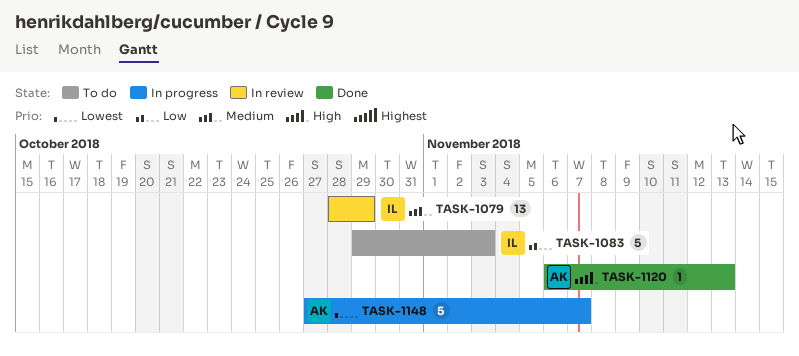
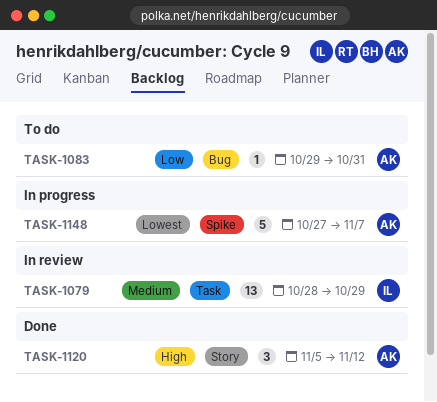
TASK-1083, owner: IL -> AK
TASK-1083, estimate: 5 -> 1
TASK-1083, due: Nov 3 -> Oct 31
TASK-1120, estimate: 1 -> 3
TASK-1120, start: Nov 6 -> Nov 5
TASK-1120, due: Nov 13 -> Nov 12

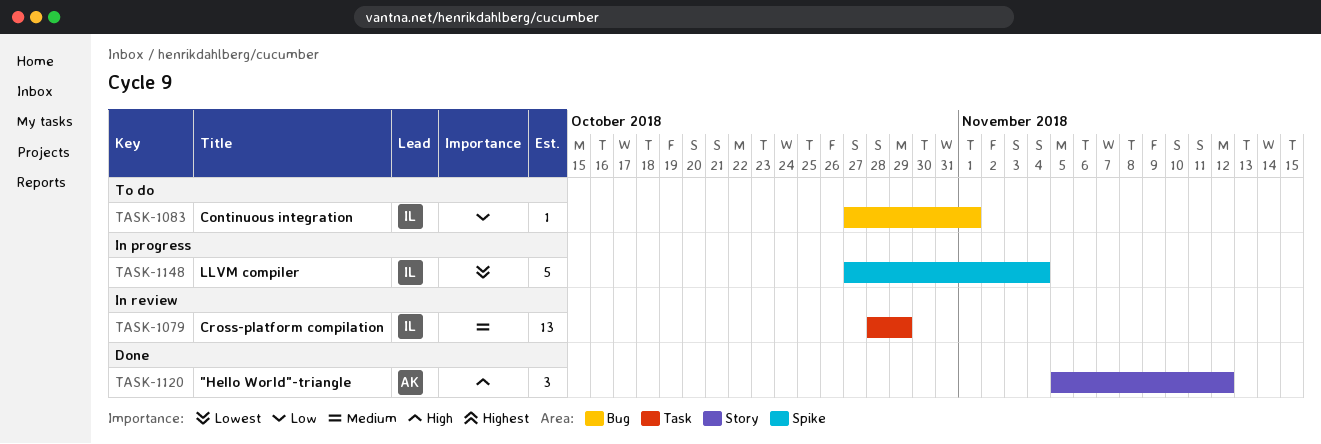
TASK-1083, owner: AK -> IL
TASK-1083, start: Oct 29 -> Oct 27
TASK-1083, due: Oct 31 -> Nov 1
TASK-1148, owner: AK -> IL
TASK-1148, due: Nov 7 -> Nov 4

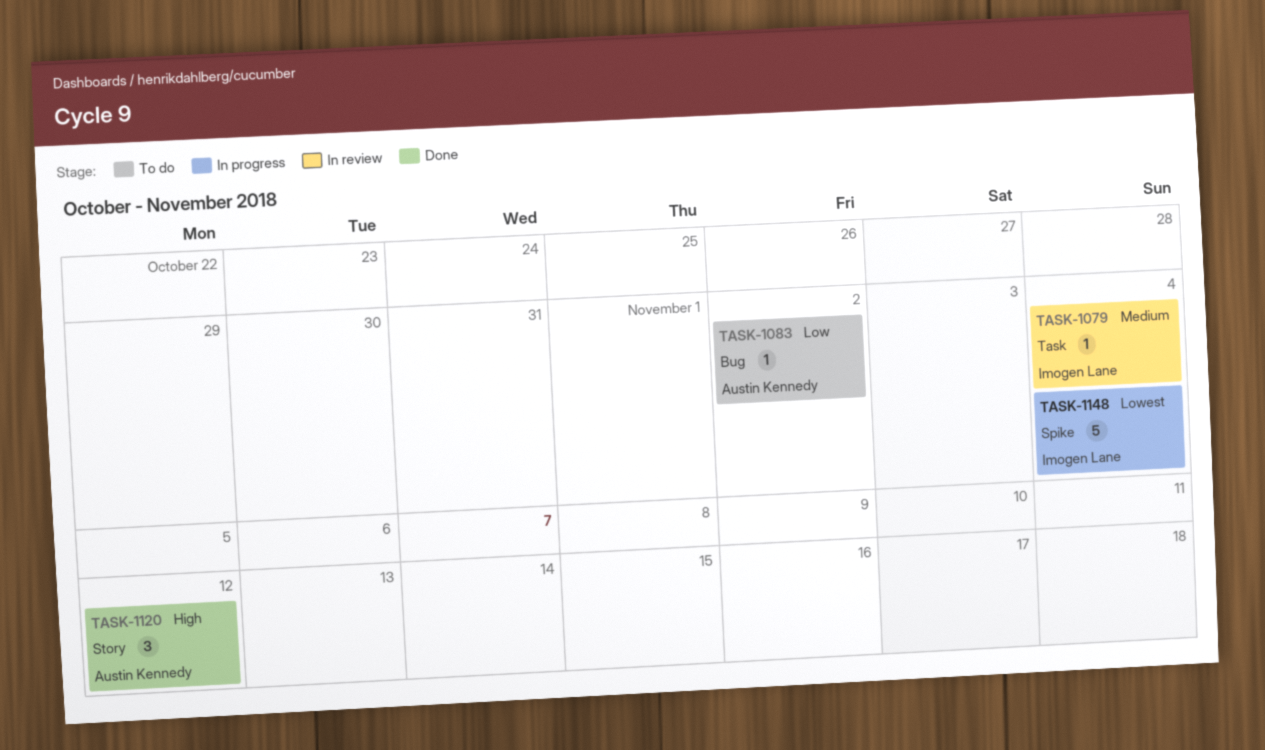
TASK-1079, estimate: 13 -> 1
TASK-1079, due: Oct 29 -> Nov 4
TASK-1083, owner: Imogen Lane -> Austin Kennedy
TASK-1083, due: Nov 1 -> Nov 2

